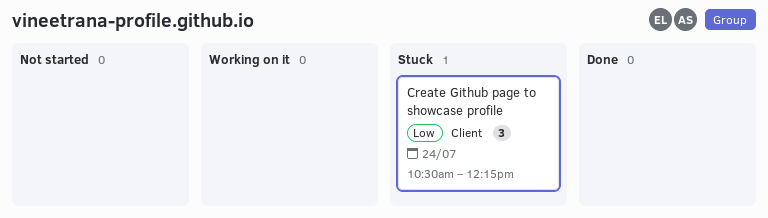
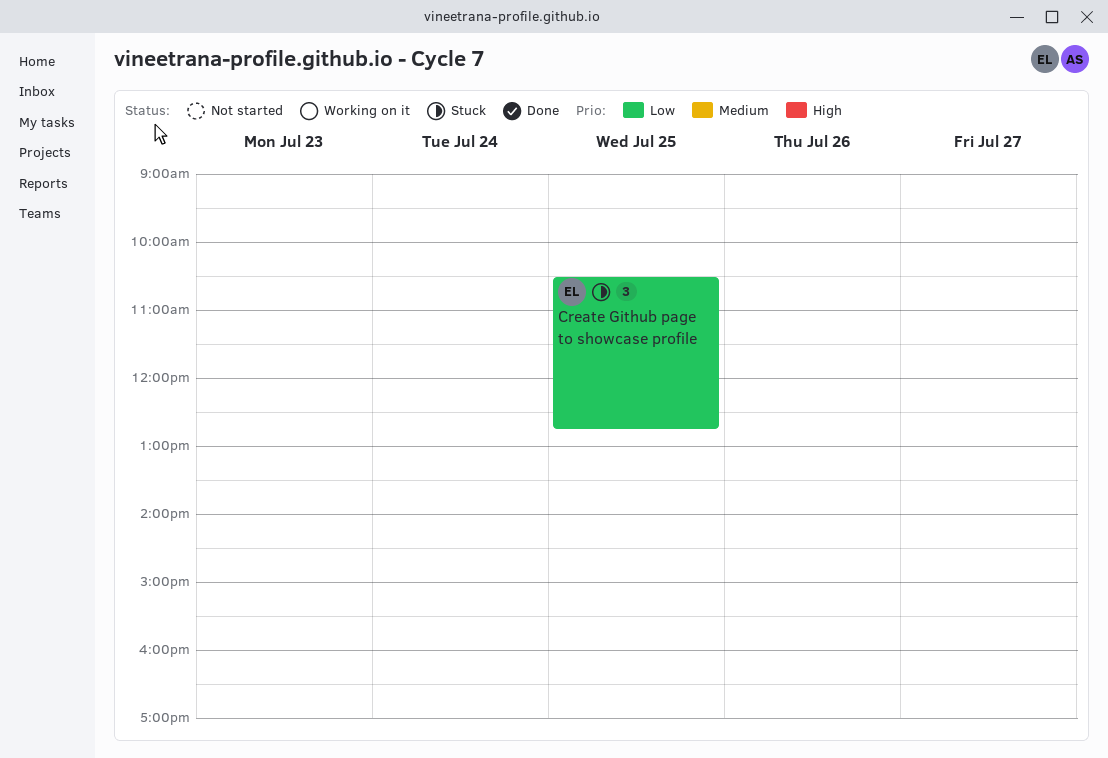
Create Github page to showcase profile, day: Jul 24 -> Jul 25
Create Github page to showcase profile, ends: 12:15 -> 12:45

